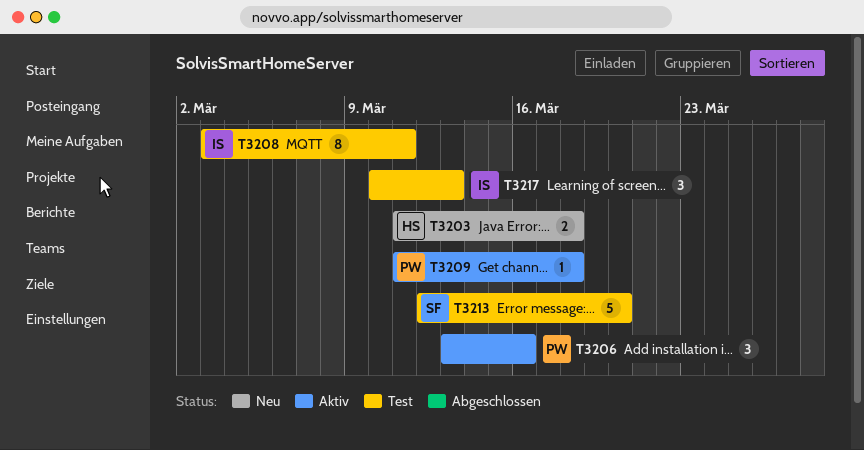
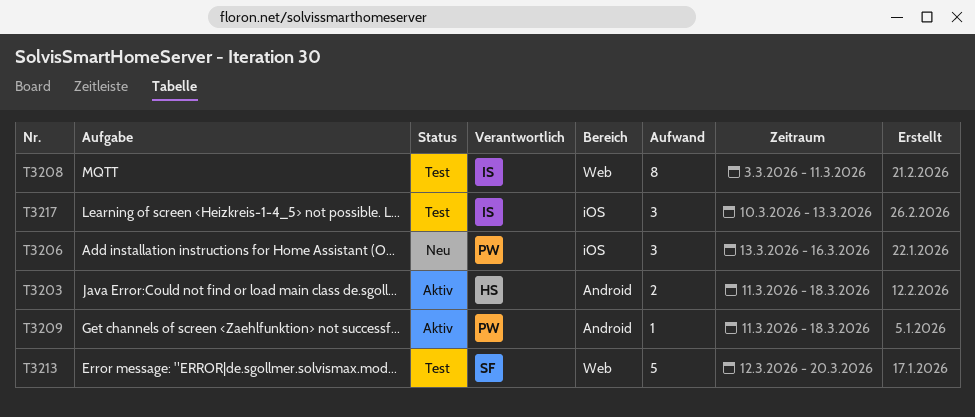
T3203, status: Neu -> Aktiv
T3206, status: Aktiv -> Neu

